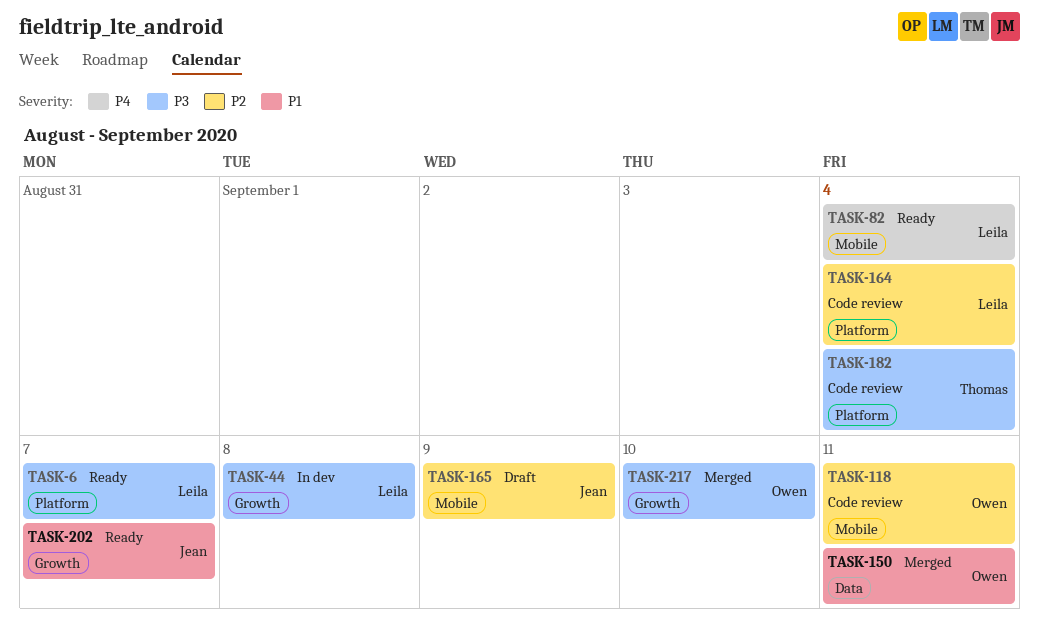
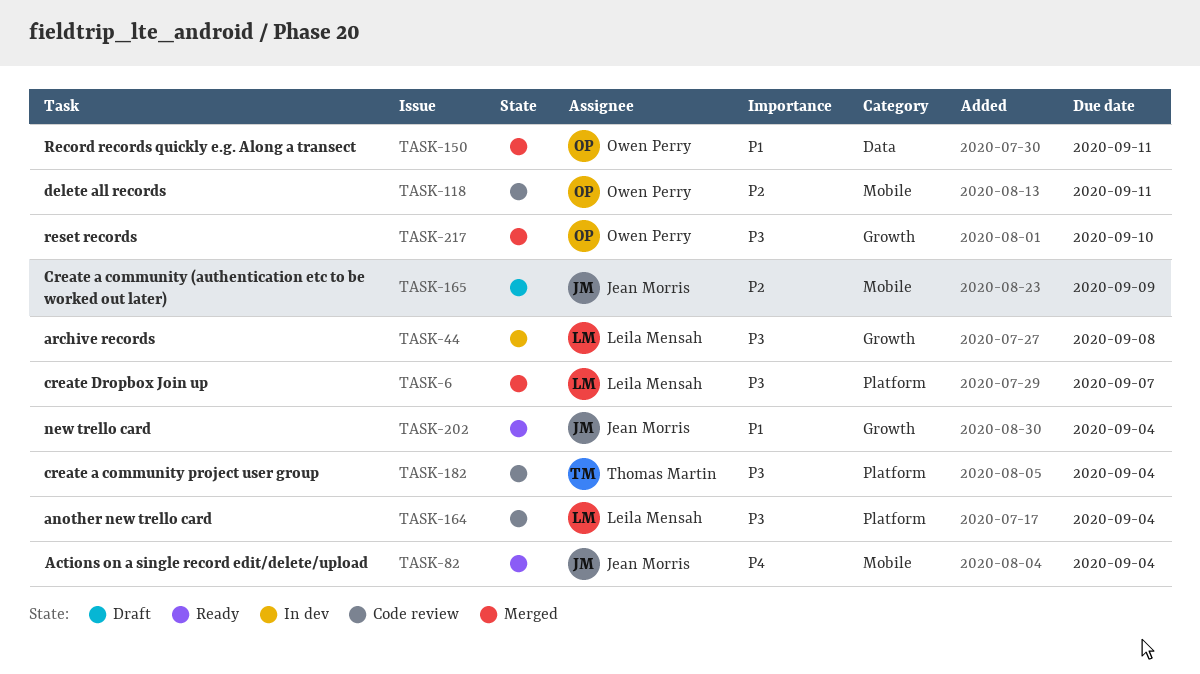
TASK-6, status: Ready -> Merged
TASK-82, owner: Leila Mensah -> Jean Morris
TASK-164, priority: P2 -> P3
TASK-202, due: Sep 7 -> Sep 4

